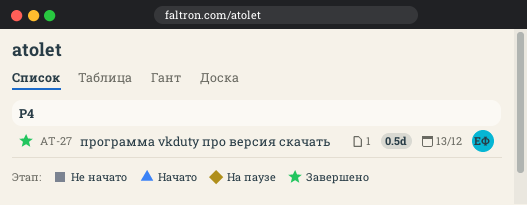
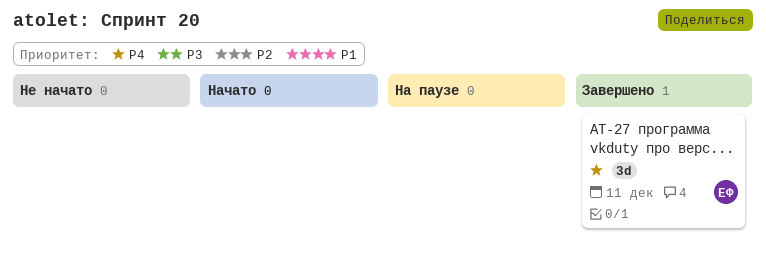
AT-27, estimate: 0.5d -> 3d
AT-27, due: Dec 13 -> Dec 11

